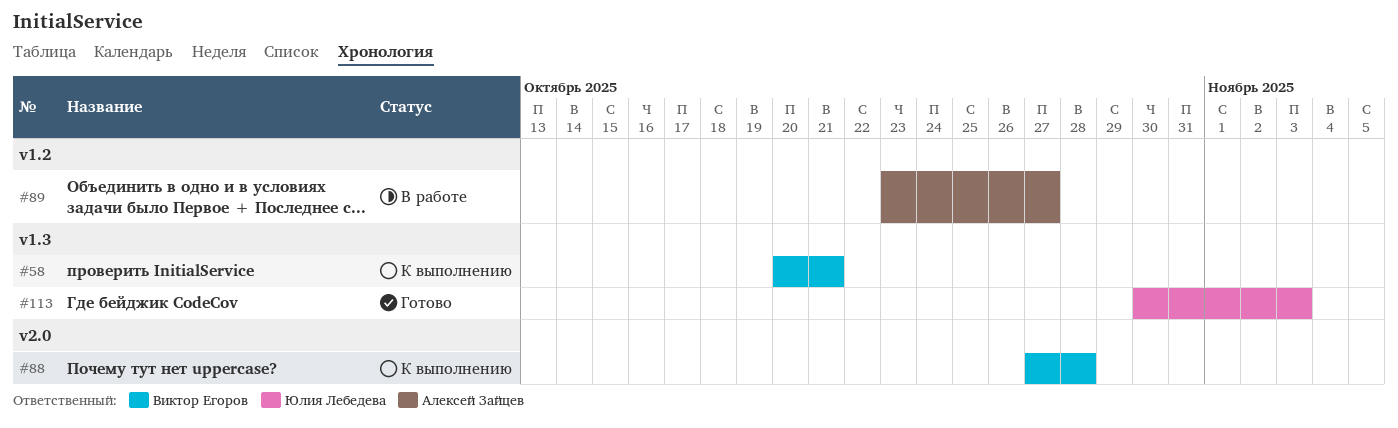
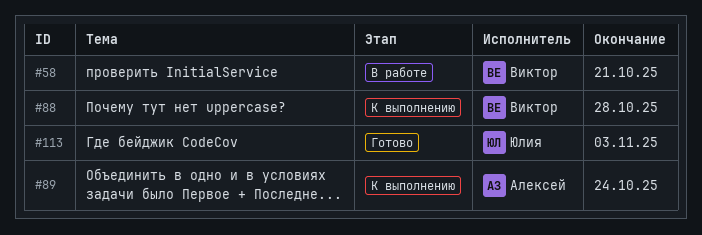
#58, status: К выполнению -> В работе
#89, status: В работе -> К выполнению
#89, due: Oct 27 -> Oct 24

